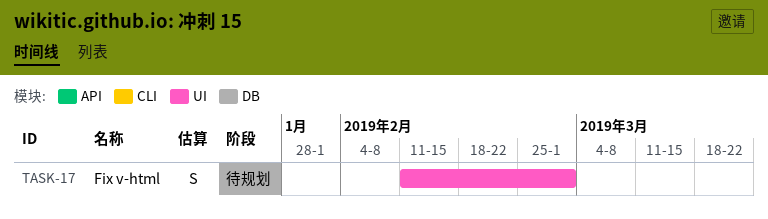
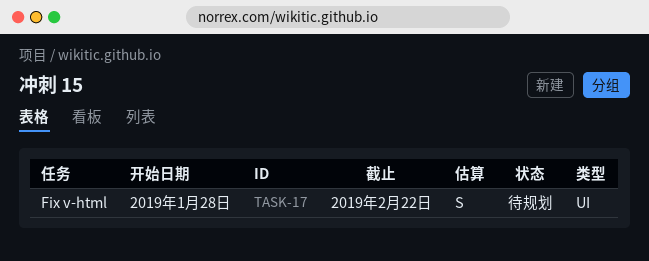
TASK-17, start: Feb 11 -> Jan 28
TASK-17, due: Mar 1 -> Feb 22

